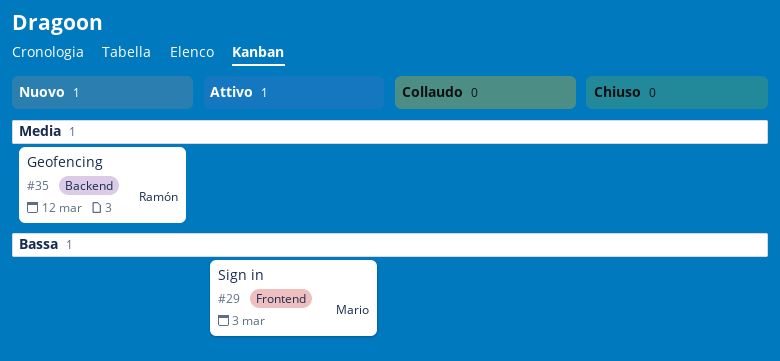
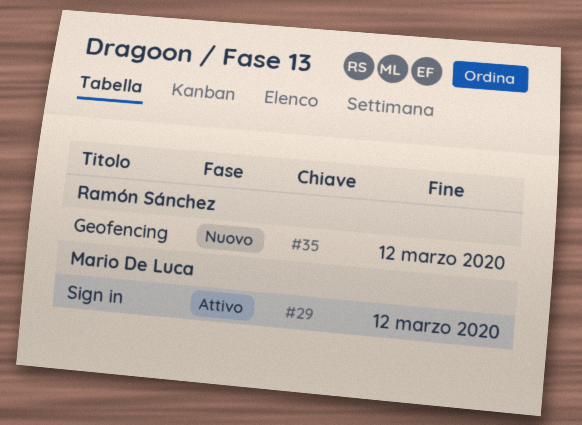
#29, due: Mar 3 -> Mar 12

